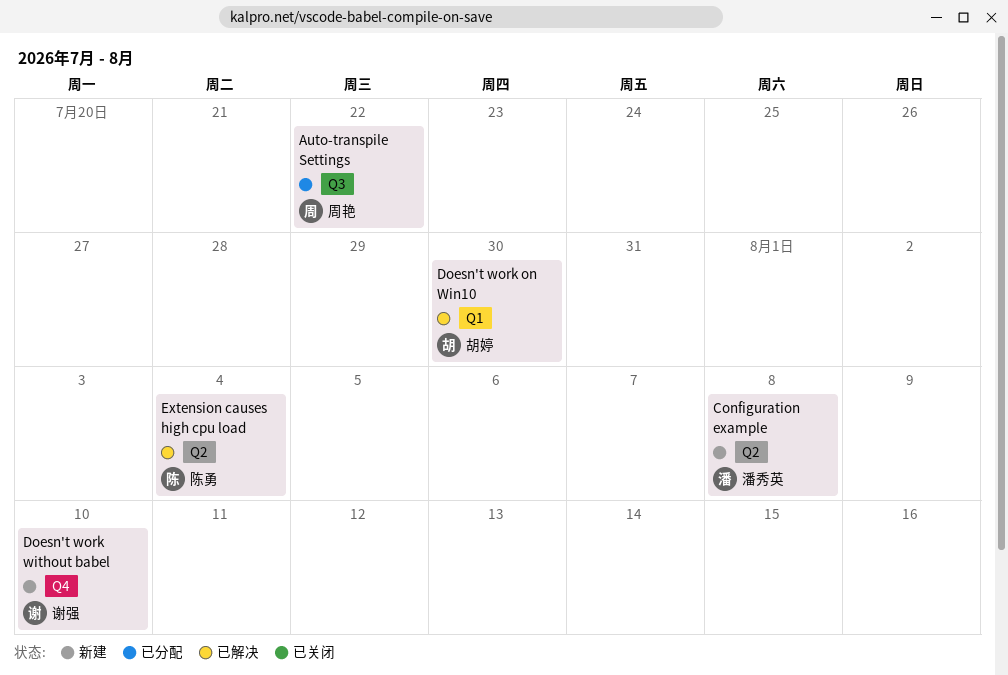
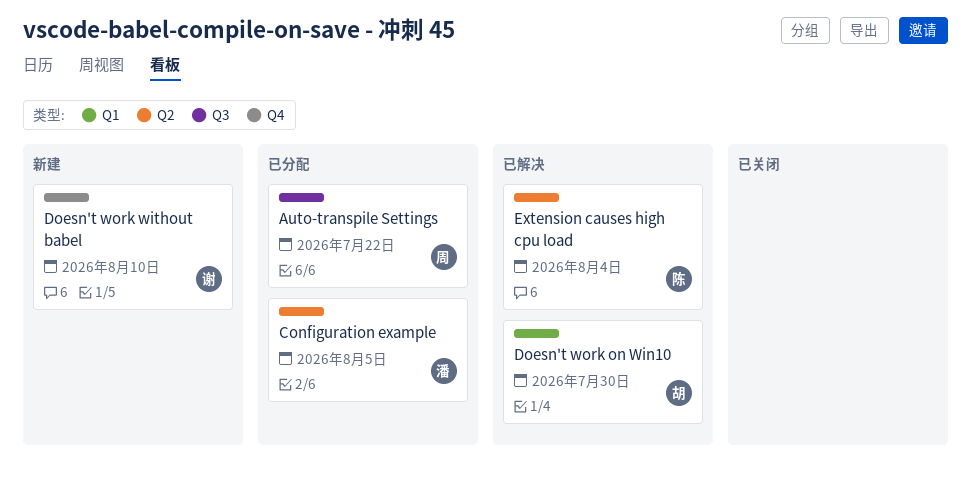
Configuration example, status: 新建 -> 已分配
Configuration example, due: Aug 8 -> Aug 5

